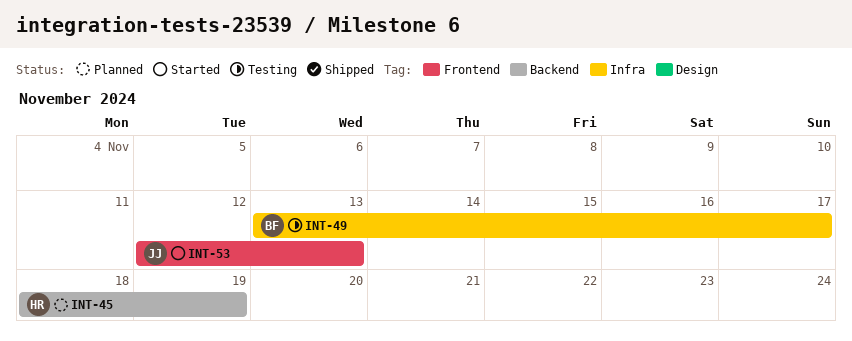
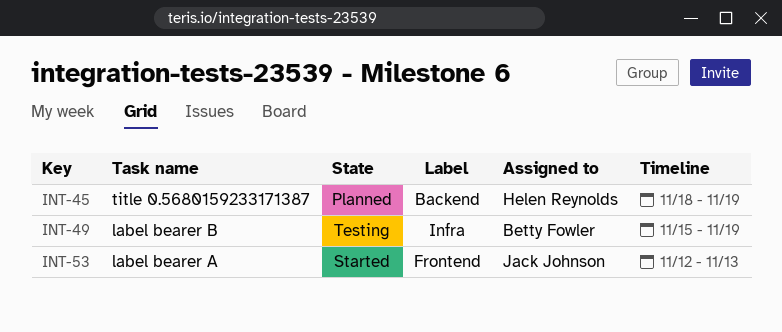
INT-49, start: Nov 13 -> Nov 15
INT-49, due: Nov 17 -> Nov 19

